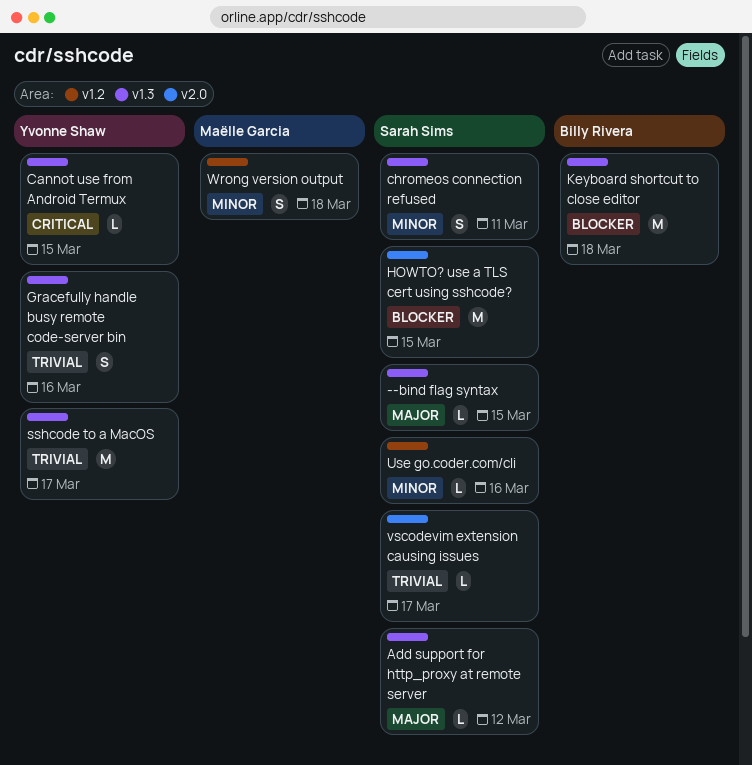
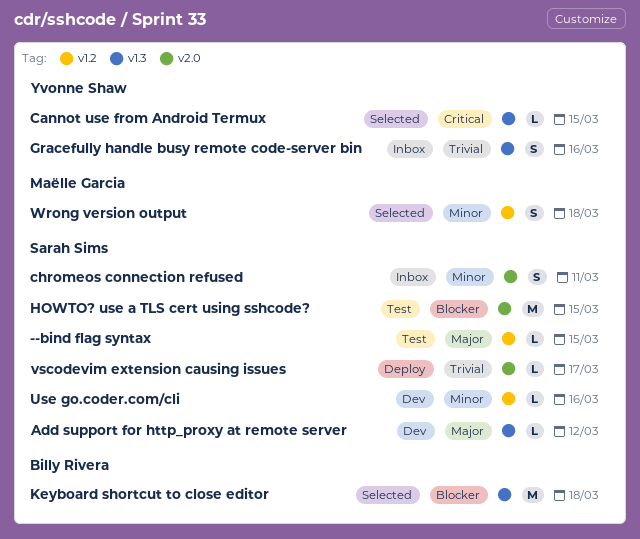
--bind flag syntax, label: v1.3 -> v1.2
chromeos connection refused, label: v1.3 -> v2.0
sshcode to a MacOS: present -> none

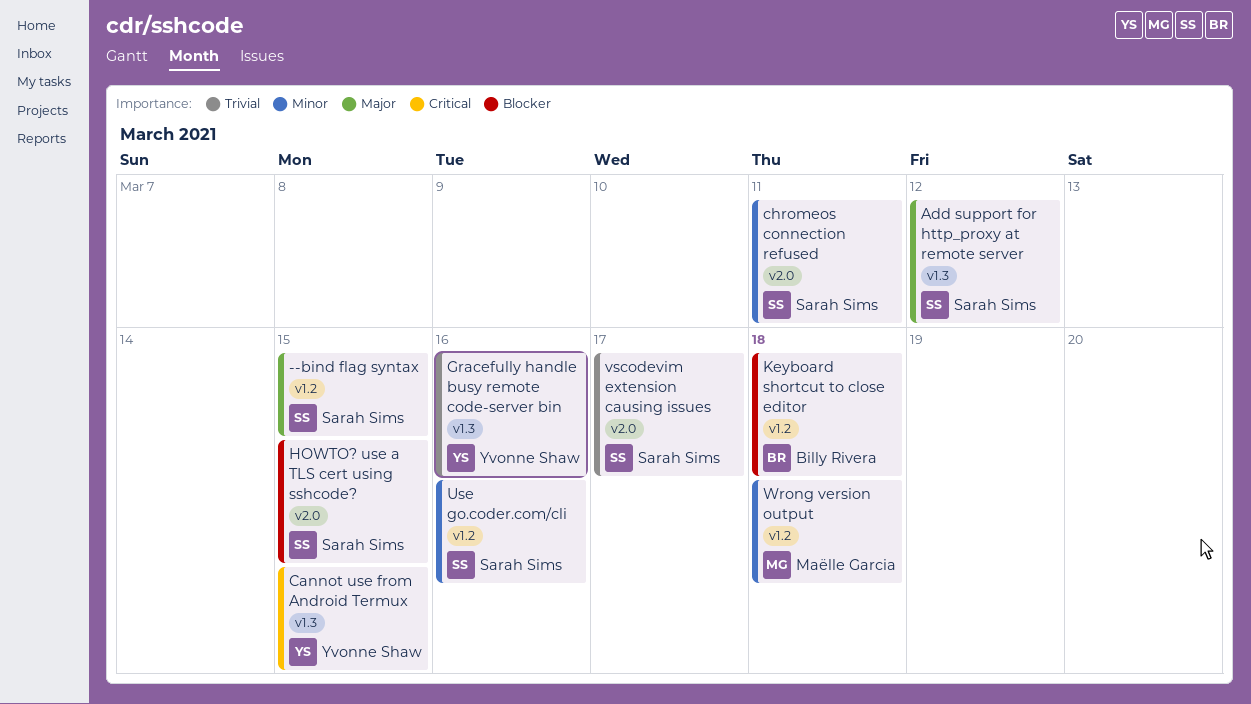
Keyboard shortcut to close editor, label: v1.3 -> v1.2

